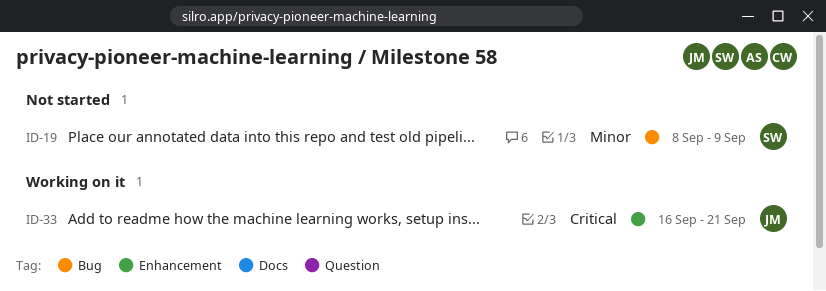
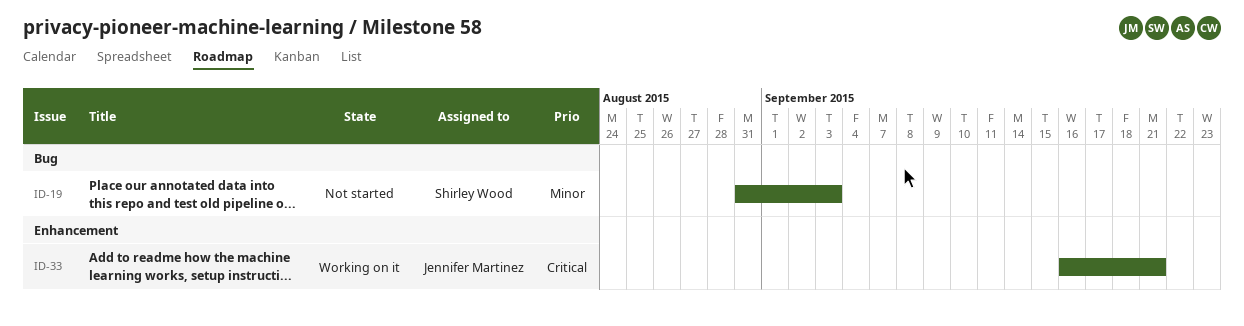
ID-19, start: Sep 8 -> Aug 31
ID-19, due: Sep 9 -> Sep 3

